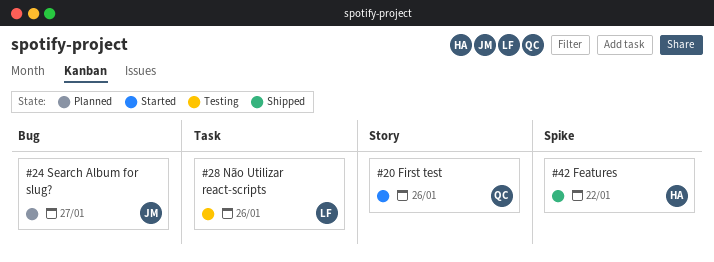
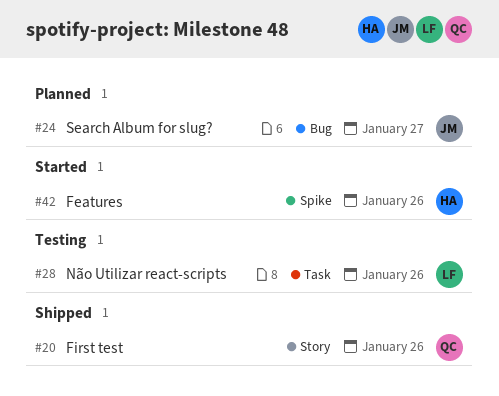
#20, status: Started -> Shipped
#42, status: Shipped -> Started
#42, due: Jan 22 -> Jan 26

